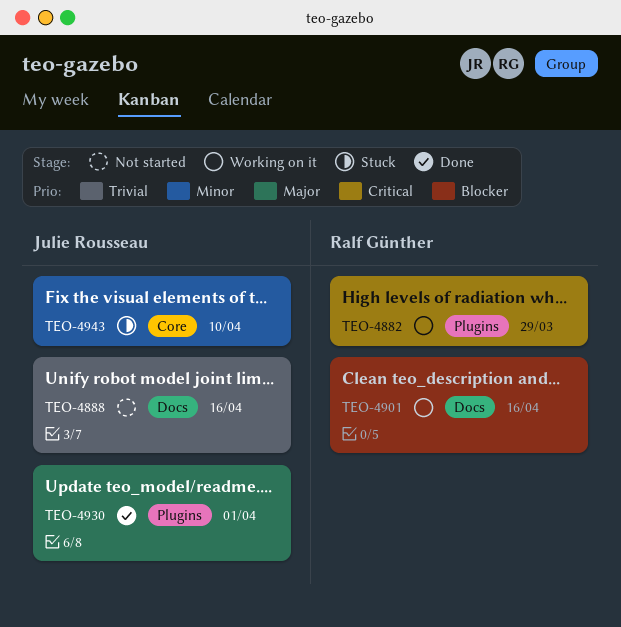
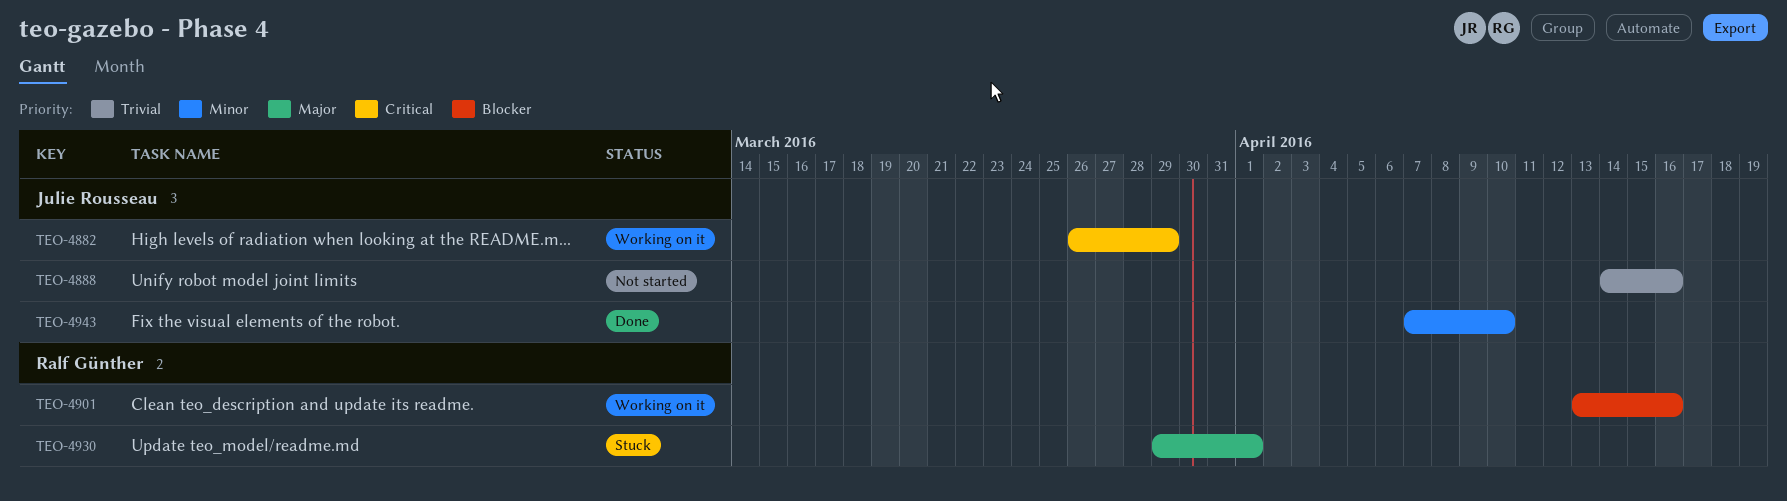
TEO-4882, owner: Ralf Günther -> Julie Rousseau
TEO-4930, status: Done -> Stuck
TEO-4930, owner: Julie Rousseau -> Ralf Günther
TEO-4943, status: Stuck -> Done

